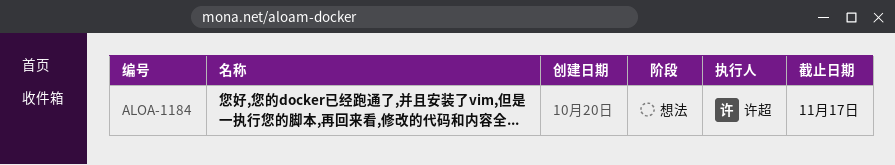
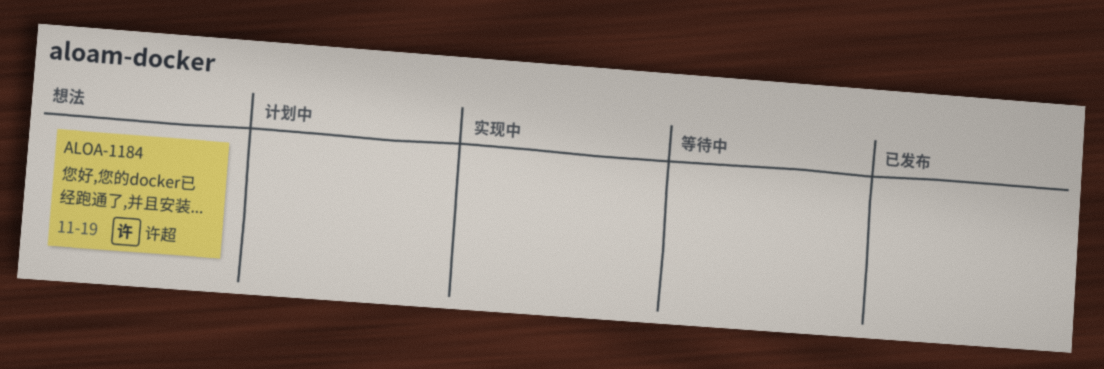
ALOA-1184, due: Nov 17 -> Nov 19

